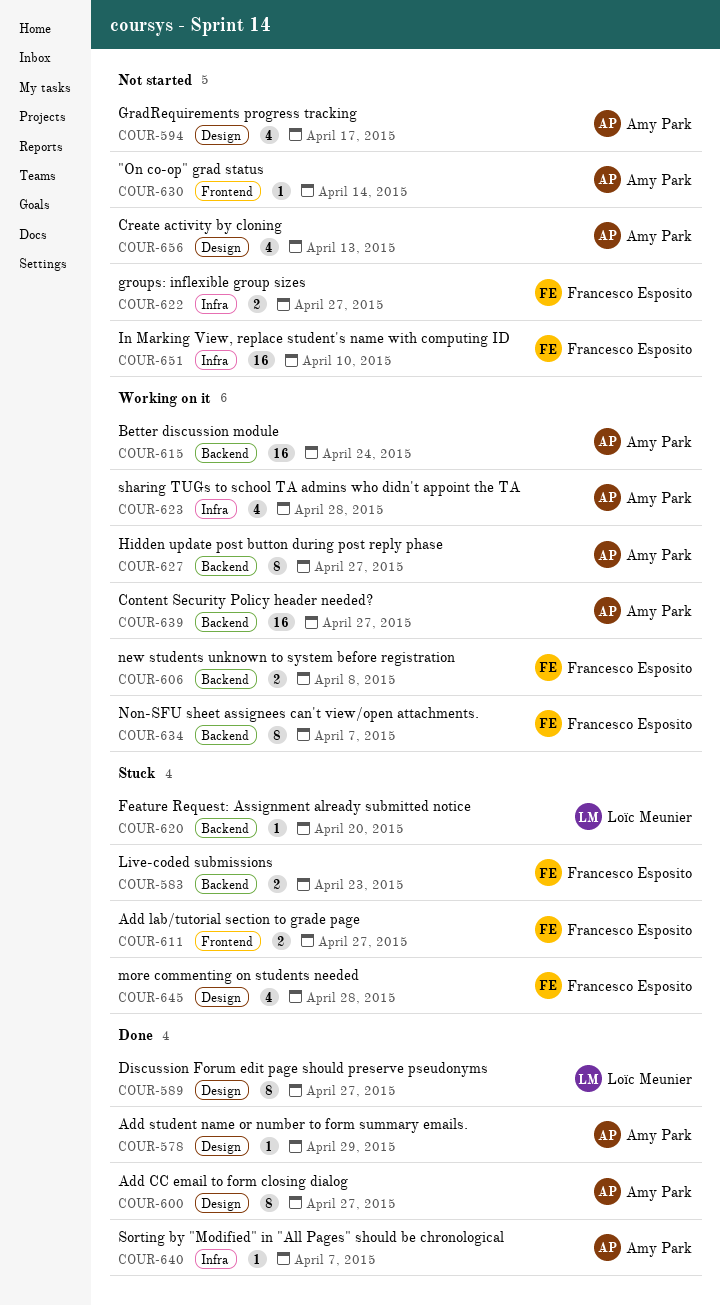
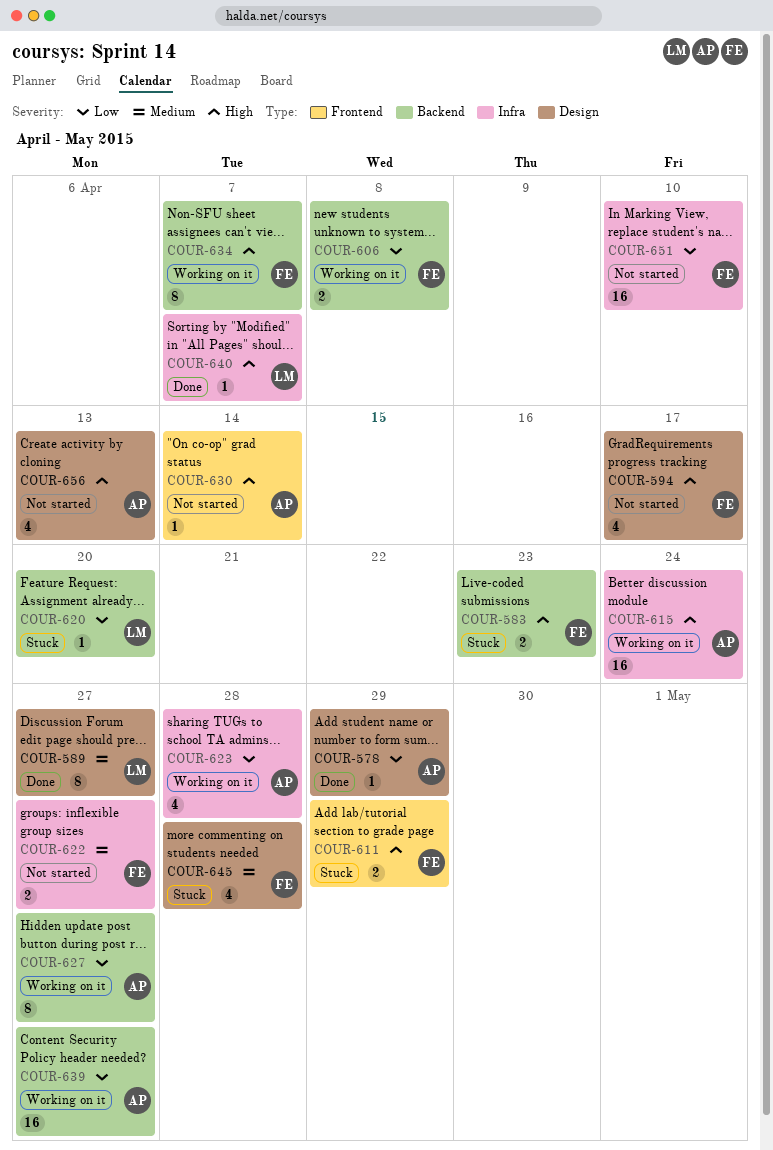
COUR-594, owner: Amy Park -> Francesco Esposito
COUR-600: present -> none
COUR-611, due: Apr 27 -> Apr 29
COUR-615, label: Backend -> Infra
COUR-640, owner: Amy Park -> Loïc Meunier

